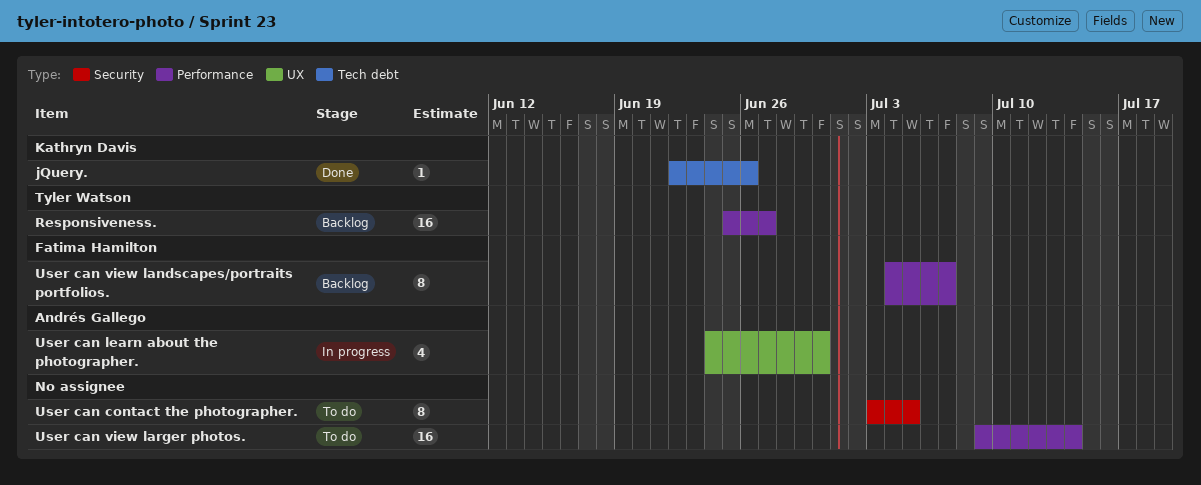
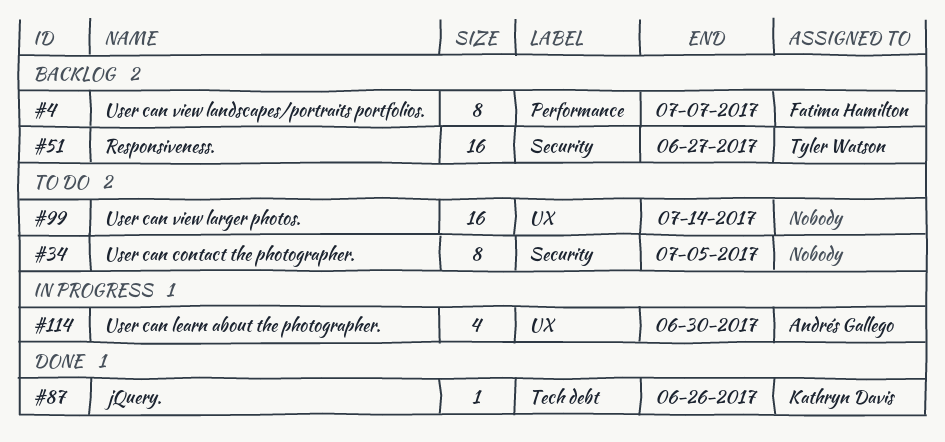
Responsiveness., label: Performance -> Security
User can view larger photos., label: Performance -> UX

